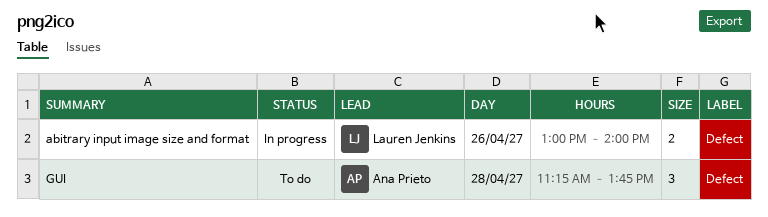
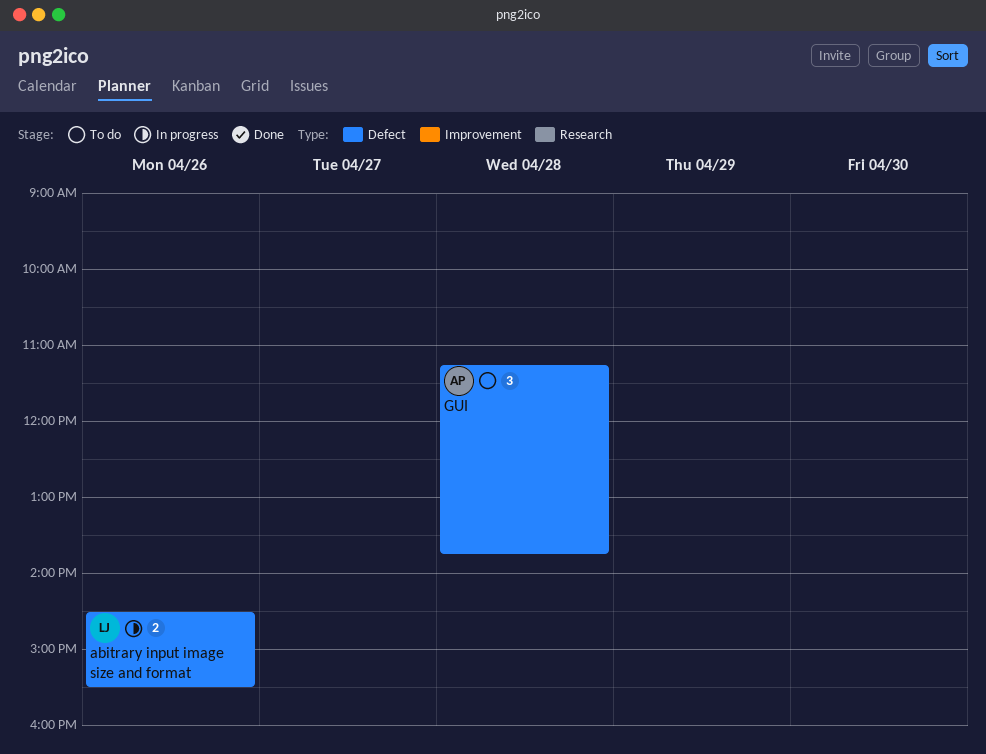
abitrary input image size and format, begins: 13:00 -> 14:30
abitrary input image size and format, ends: 14:00 -> 15:30

